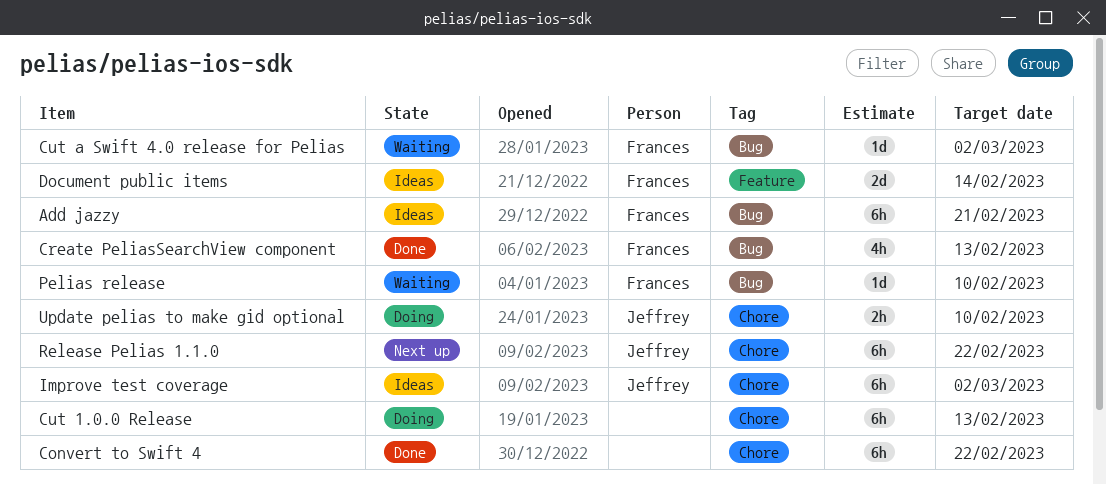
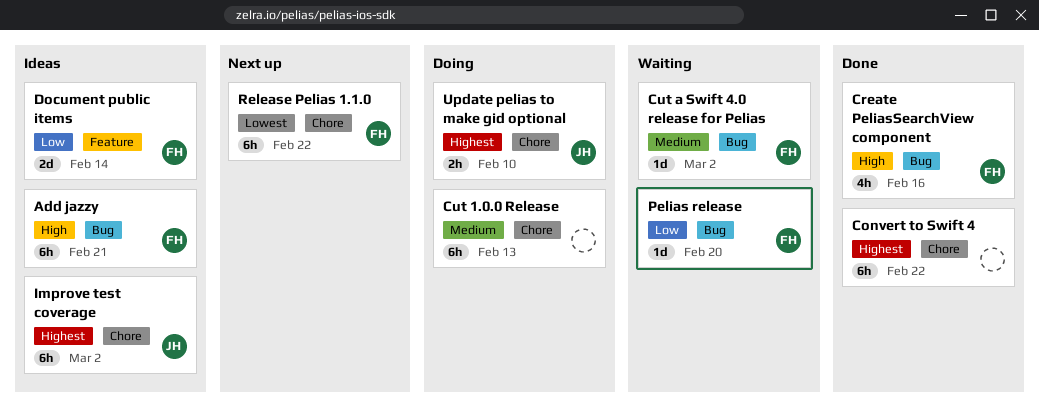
Create PeliasSearchView component, due: Feb 13 -> Feb 16
Pelias release, due: Feb 10 -> Feb 20
Release Pelias 1.1.0, owner: Jeffrey -> Frances

